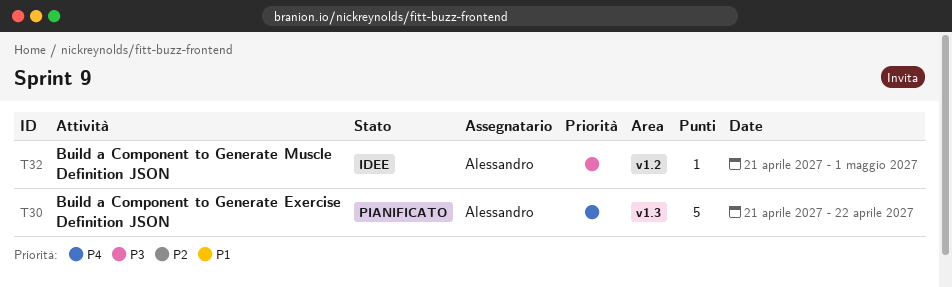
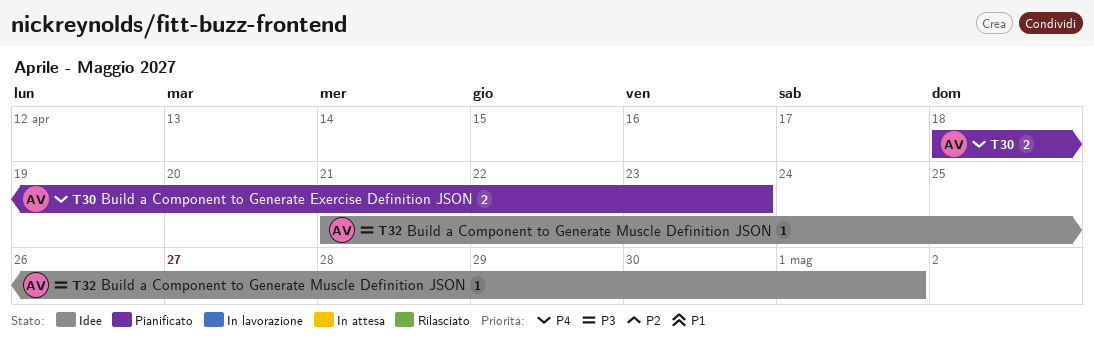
T30, estimate: 5 -> 2
T30, start: Apr 21 -> Apr 18
T30, due: Apr 22 -> Apr 23

